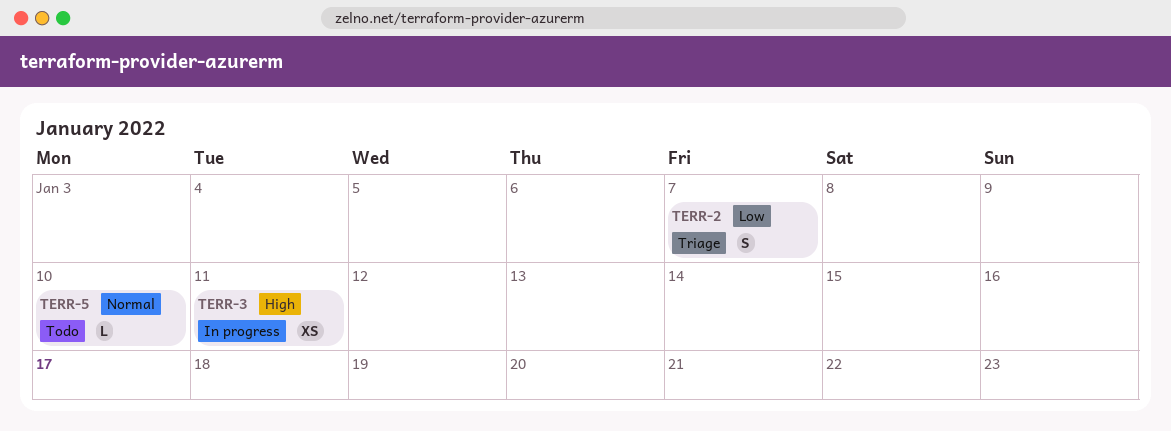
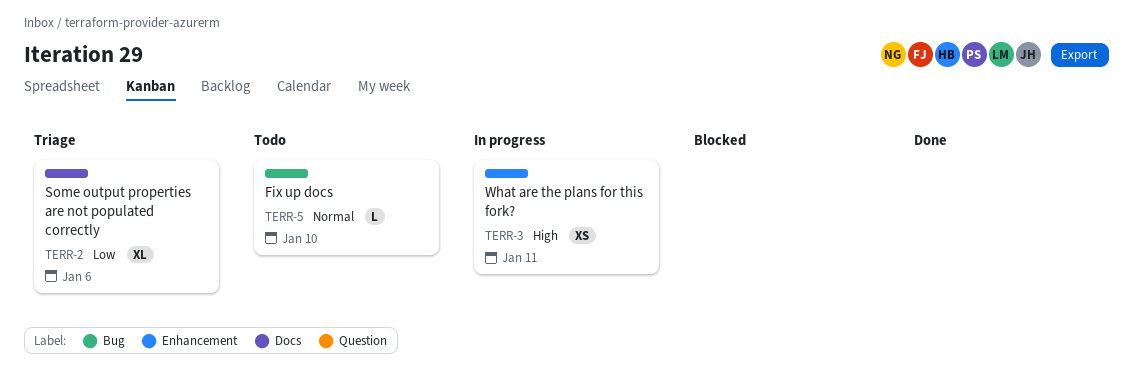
TERR-2, estimate: S -> XL
TERR-2, due: Jan 7 -> Jan 6

